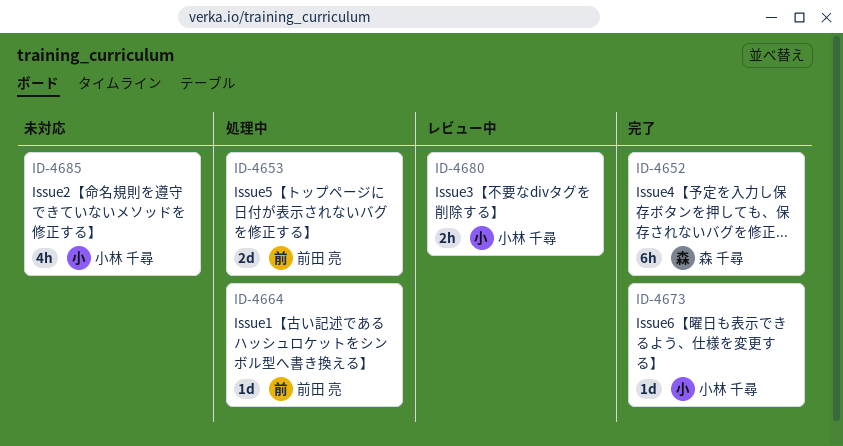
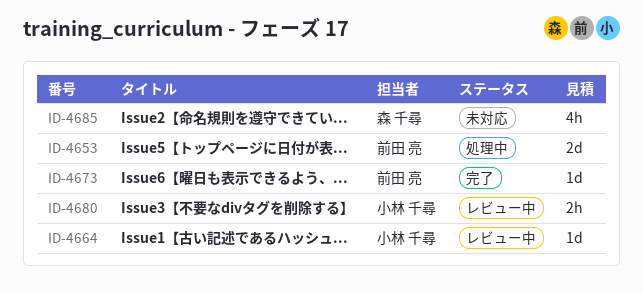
ID-4652: present -> none
ID-4664, status: 処理中 -> レビュー中
ID-4664, owner: 前田 亮 -> 小林 千尋
ID-4673, owner: 小林 千尋 -> 前田 亮
ID-4685, owner: 小林 千尋 -> 森 千尋

